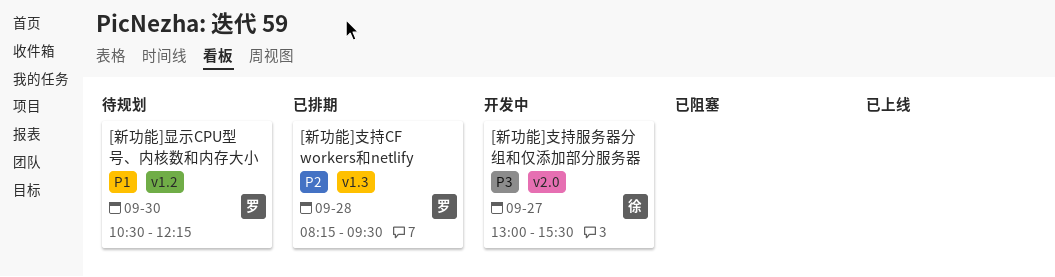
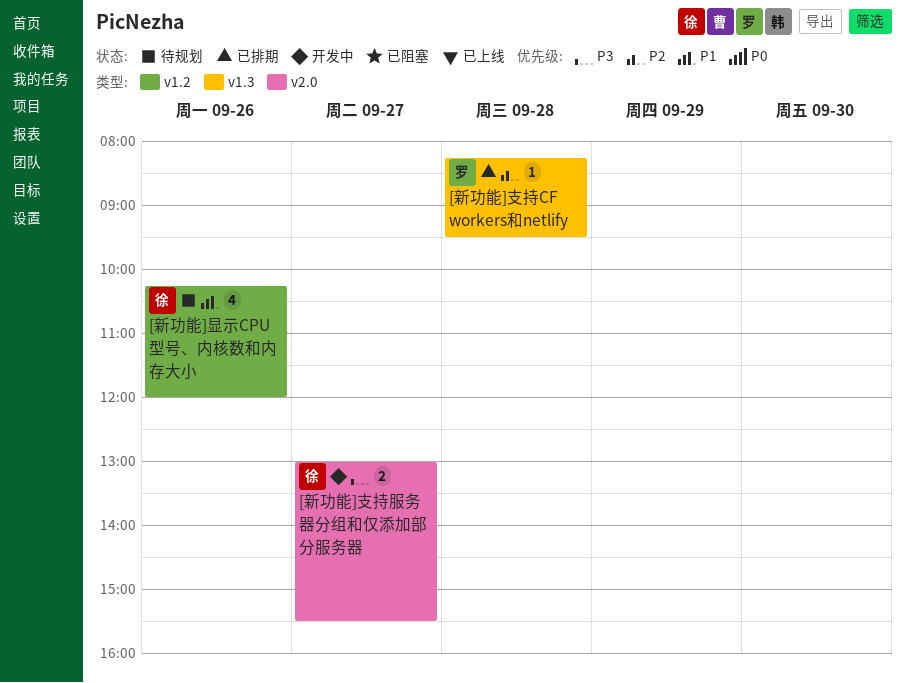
[新功能]显示CPU型号、内核数和内存大小, owner: 罗 -> 徐
[新功能]显示CPU型号、内核数和内存大小, day: Sep 30 -> Sep 26
[新功能]显示CPU型号、内核数和内存大小, begins: 10:30 -> 10:15
[新功能]显示CPU型号、内核数和内存大小, ends: 12:15 -> 12:00

